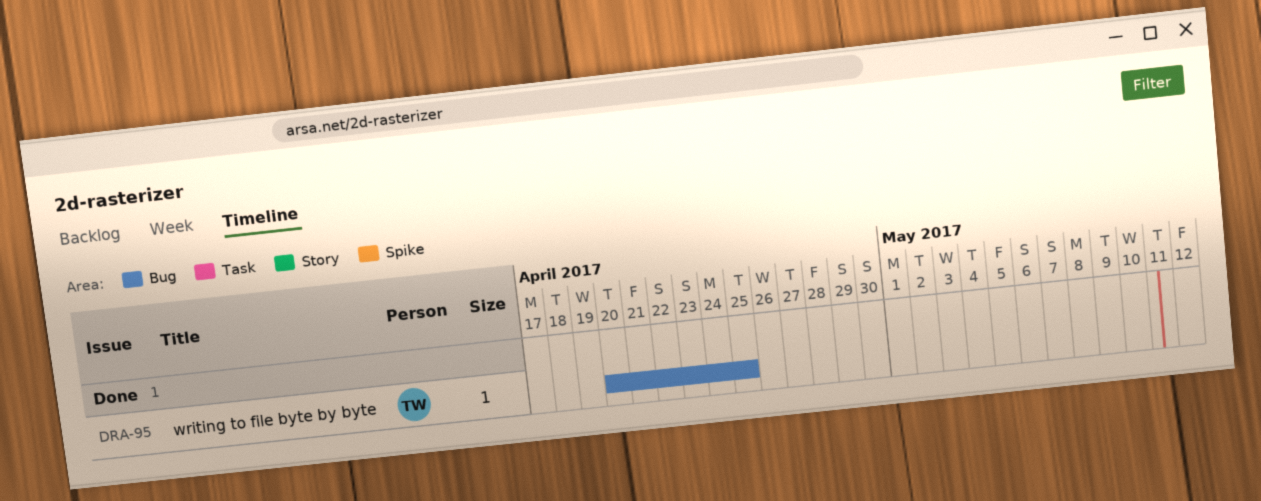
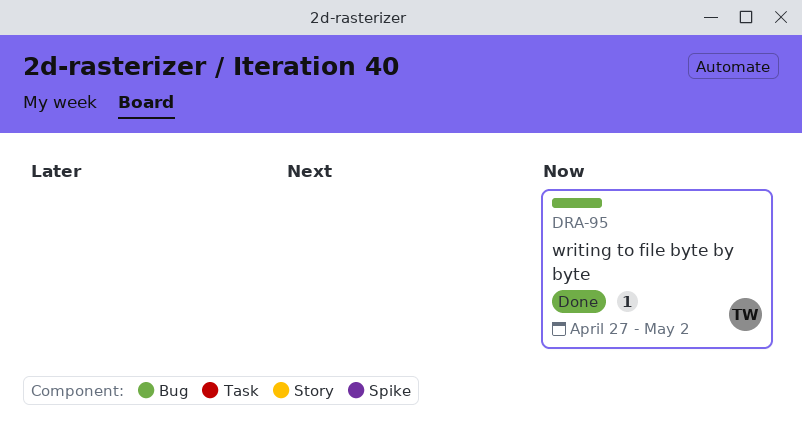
DRA-95, start: Apr 20 -> Apr 27
DRA-95, due: Apr 25 -> May 2

